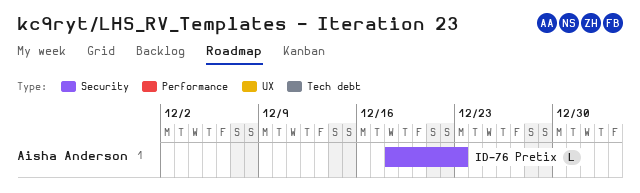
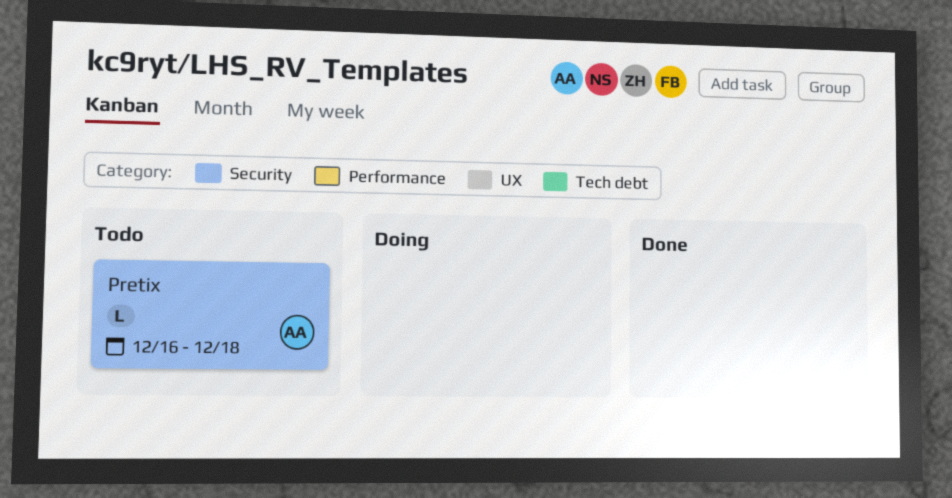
Pretix, start: Dec 18 -> Dec 16
Pretix, due: Dec 23 -> Dec 18

